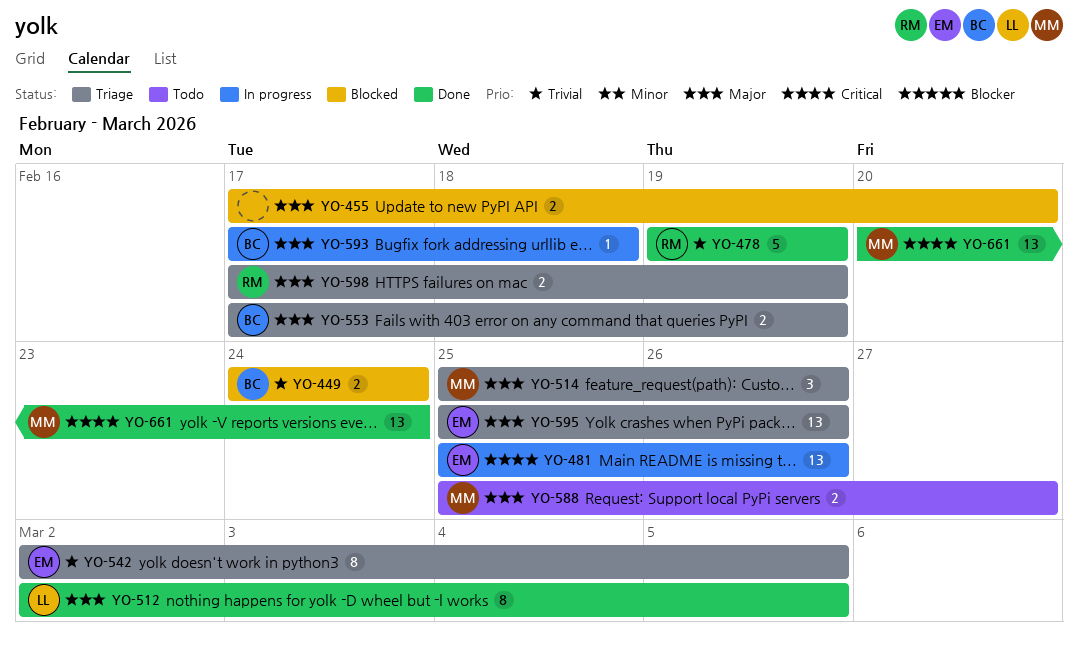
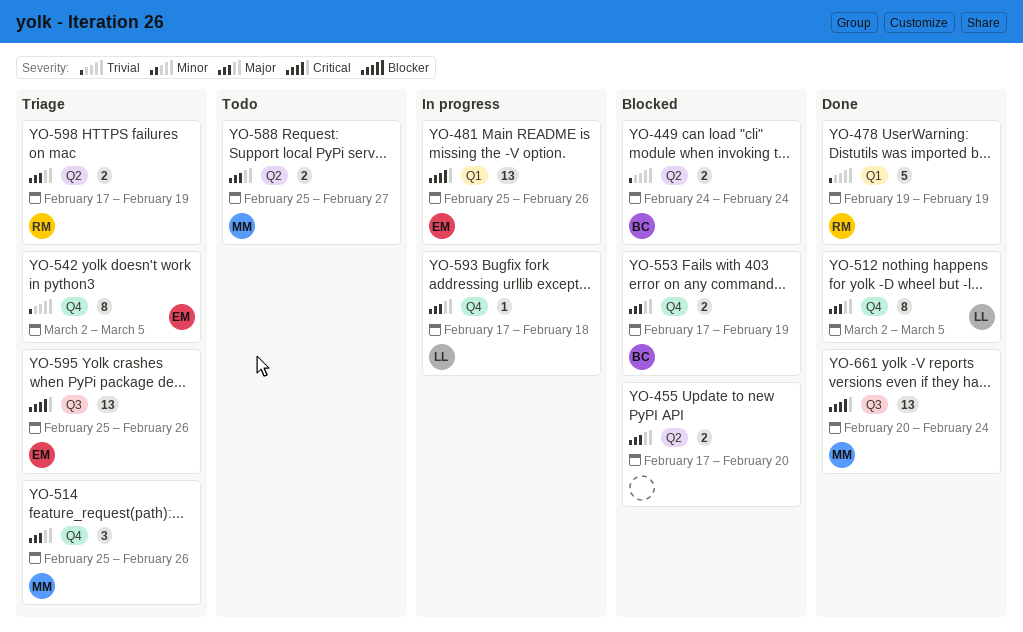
YO-553, status: Triage -> Blocked
YO-593, owner: BC -> LL
YO-595, priority: Major -> Critical

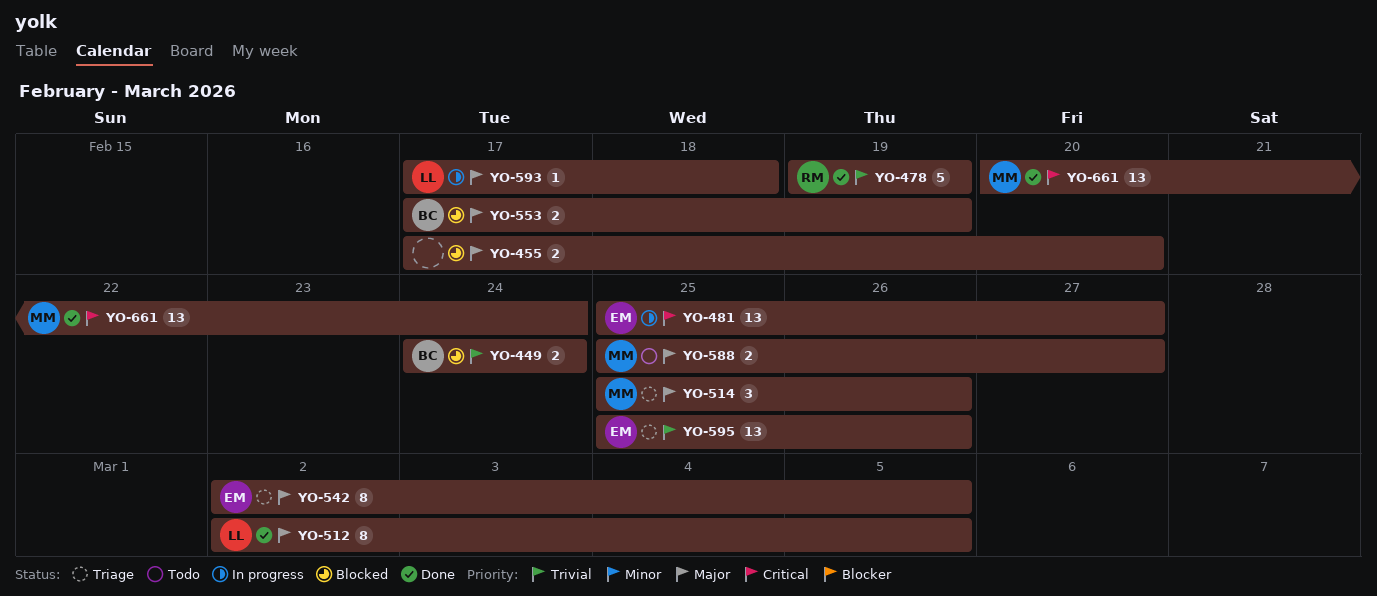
YO-481, due: Feb 26 -> Feb 27
YO-542, priority: Trivial -> Major
YO-595, priority: Critical -> Trivial
YO-598: present -> none

